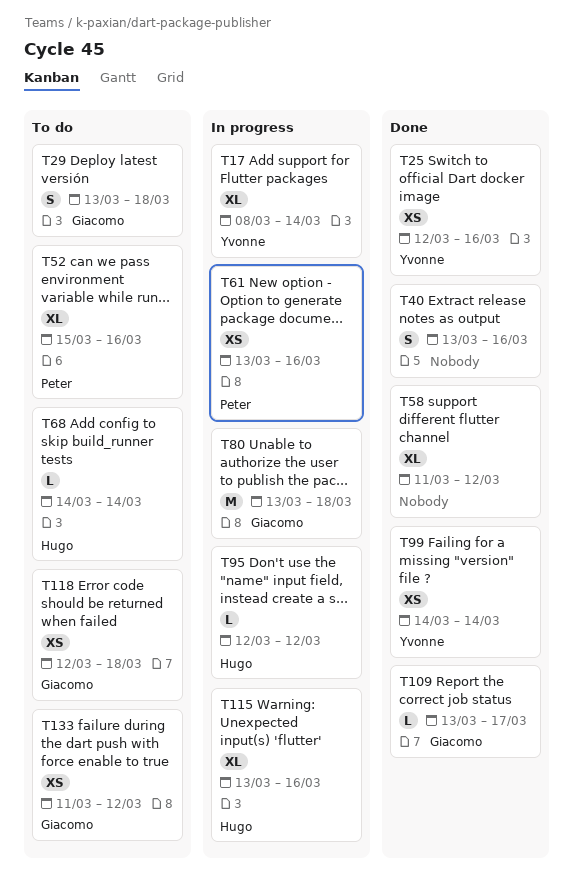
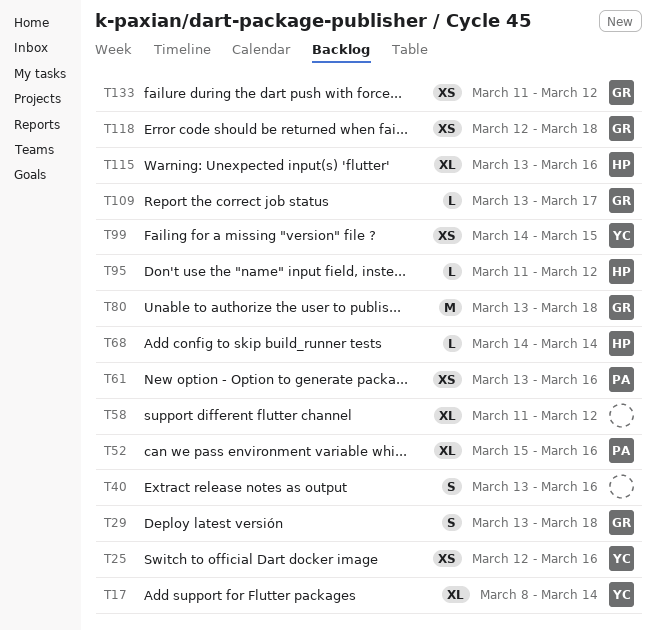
T95, start: Mar 12 -> Mar 11
T99, due: Mar 14 -> Mar 15

